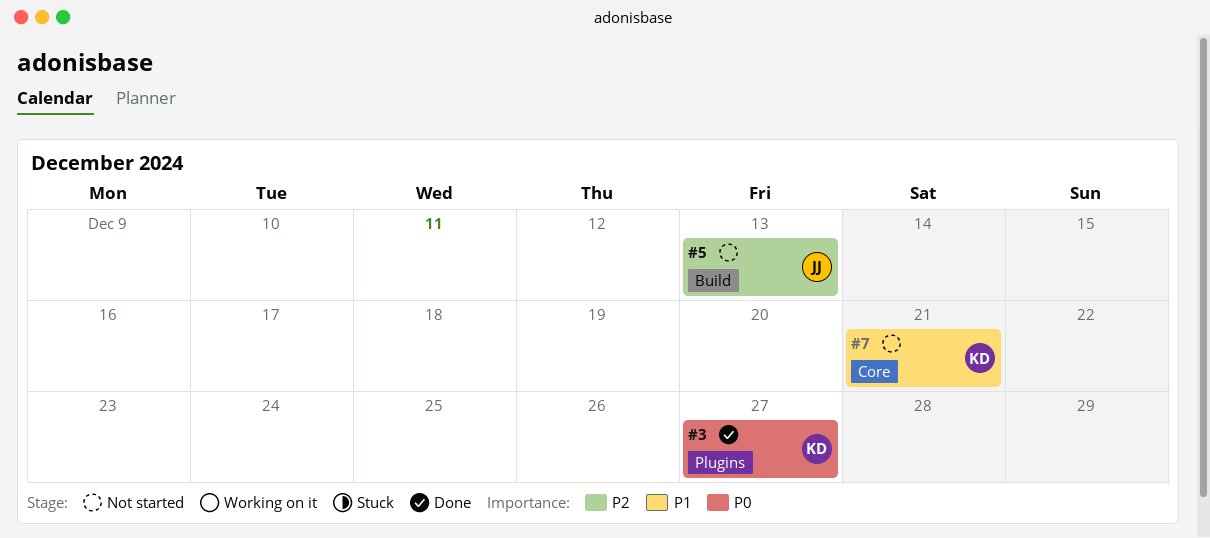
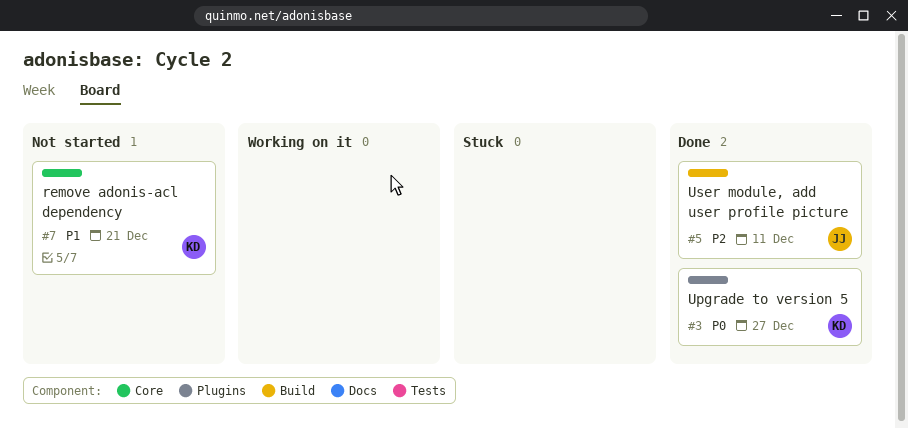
#5, status: Not started -> Done
#5, due: Dec 13 -> Dec 11

